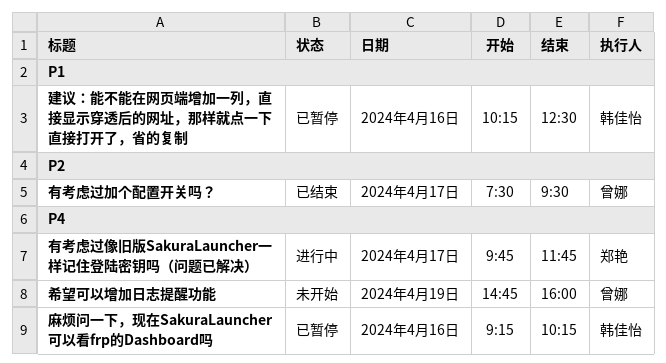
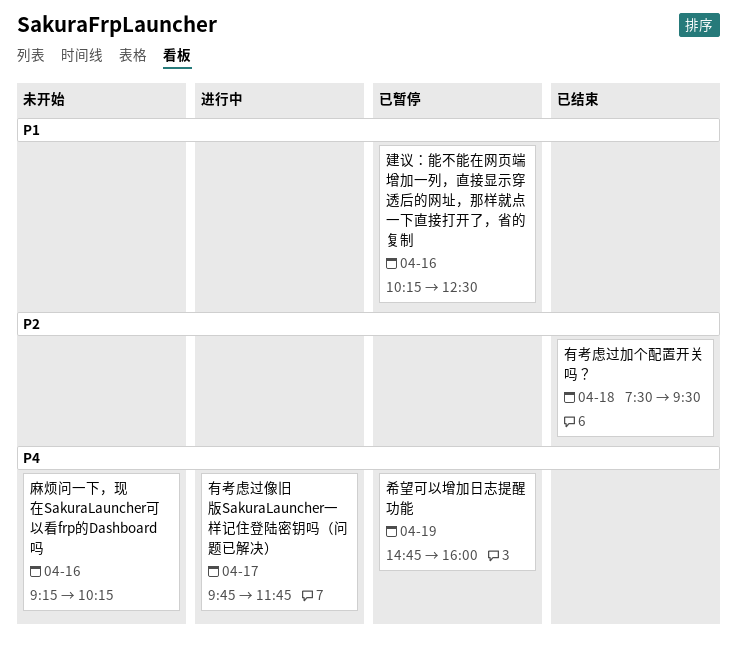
希望可以增加日志提醒功能, status: 未开始 -> 已暂停
有考虑过加个配置开关吗？, day: Apr 17 -> Apr 18
麻烦问一下，现在SakuraLauncher可以看frp的Dashboard吗, status: 已暂停 -> 未开始

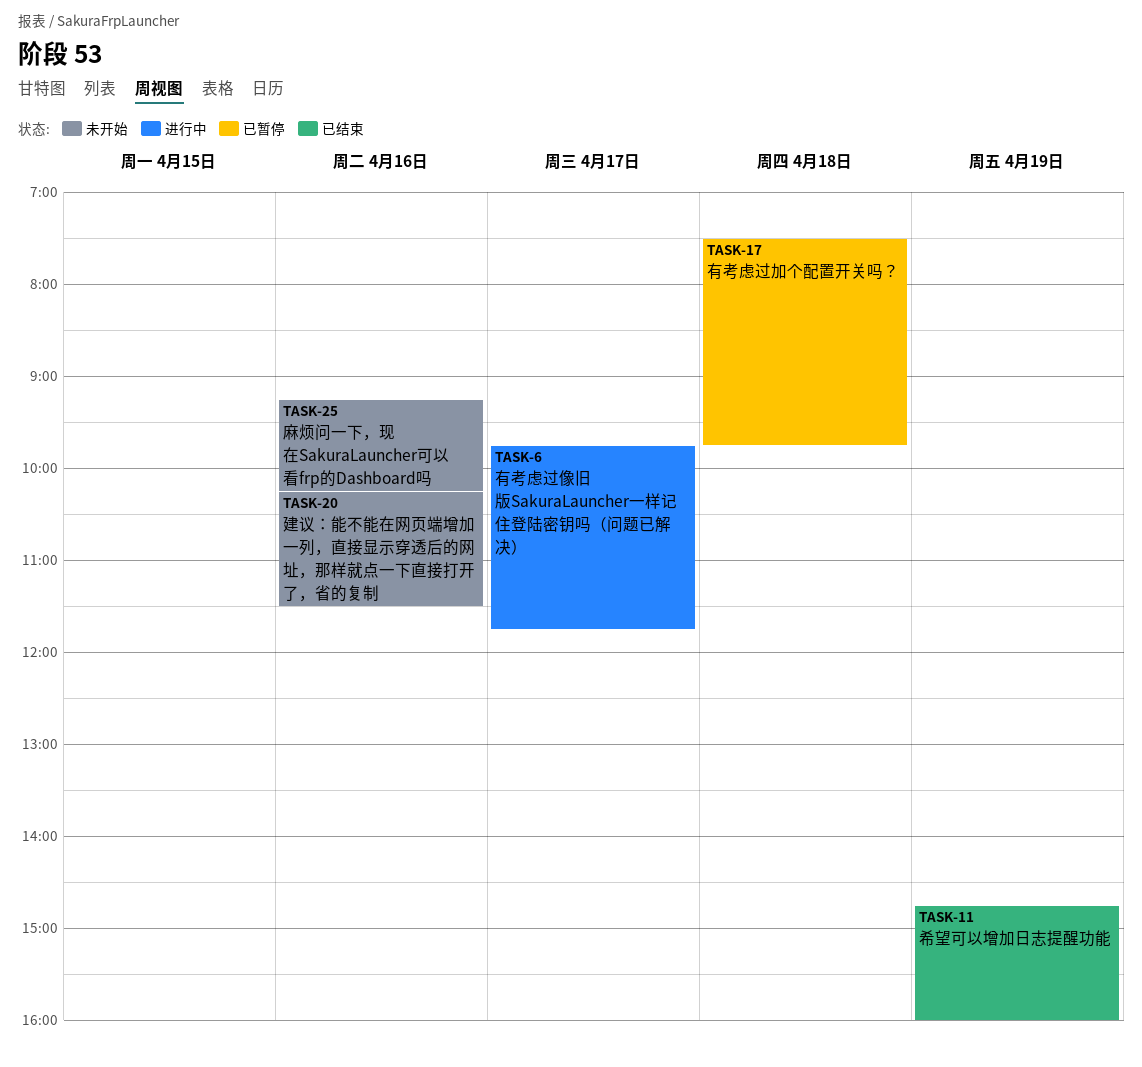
希望可以增加日志提醒功能, status: 已暂停 -> 已结束
建议：能不能在网页端增加一列，直接显示穿透后的网址，那样就点一下直接打开了，省的复制, status: 已暂停 -> 未开始
建议：能不能在网页端增加一列，直接显示穿透后的网址，那样就点一下直接打开了，省的复制, ends: 12:30 -> 11:30
有考虑过加个配置开关吗？, status: 已结束 -> 已暂停
有考虑过加个配置开关吗？, ends: 09:30 -> 09:45

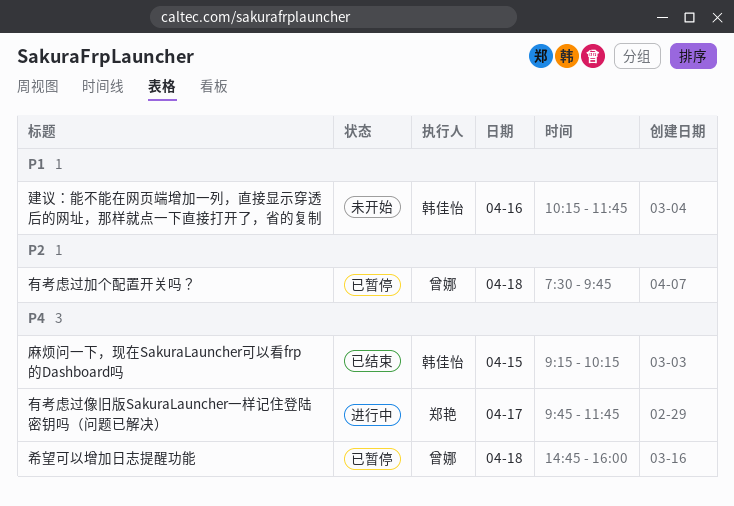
希望可以增加日志提醒功能, status: 已结束 -> 已暂停
希望可以增加日志提醒功能, day: Apr 19 -> Apr 18
建议：能不能在网页端增加一列，直接显示穿透后的网址，那样就点一下直接打开了，省的复制, ends: 11:30 -> 11:45
麻烦问一下，现在SakuraLauncher可以看frp的Dashboard吗, status: 未开始 -> 已结束
麻烦问一下，现在SakuraLauncher可以看frp的Dashboard吗, day: Apr 16 -> Apr 15

